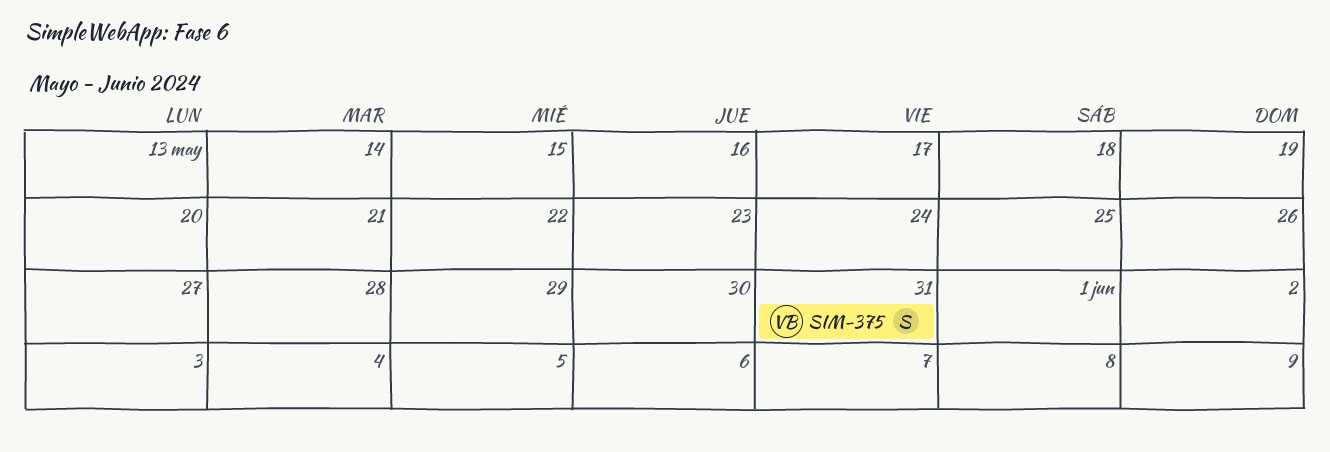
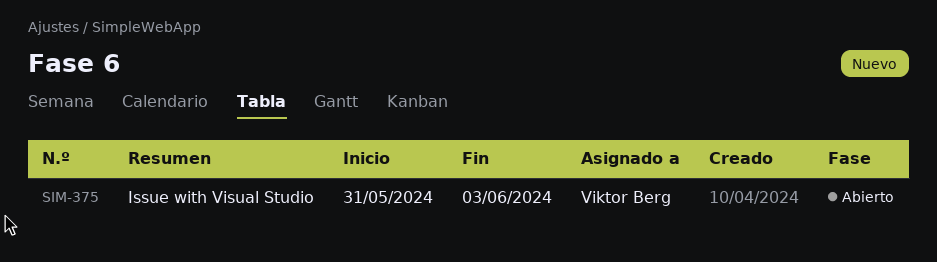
SIM-375, due: May 31 -> Jun 3

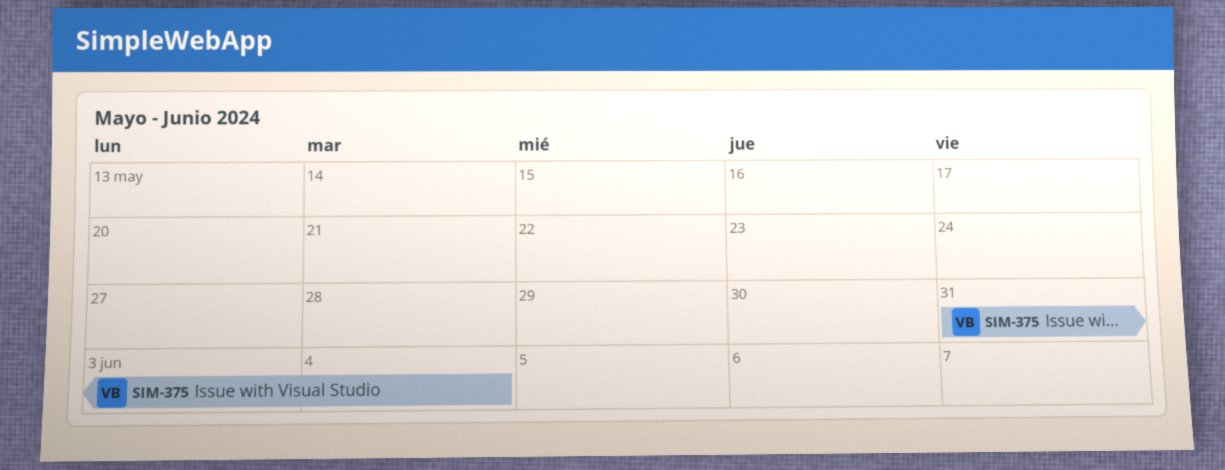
SIM-375, due: Jun 3 -> Jun 4

